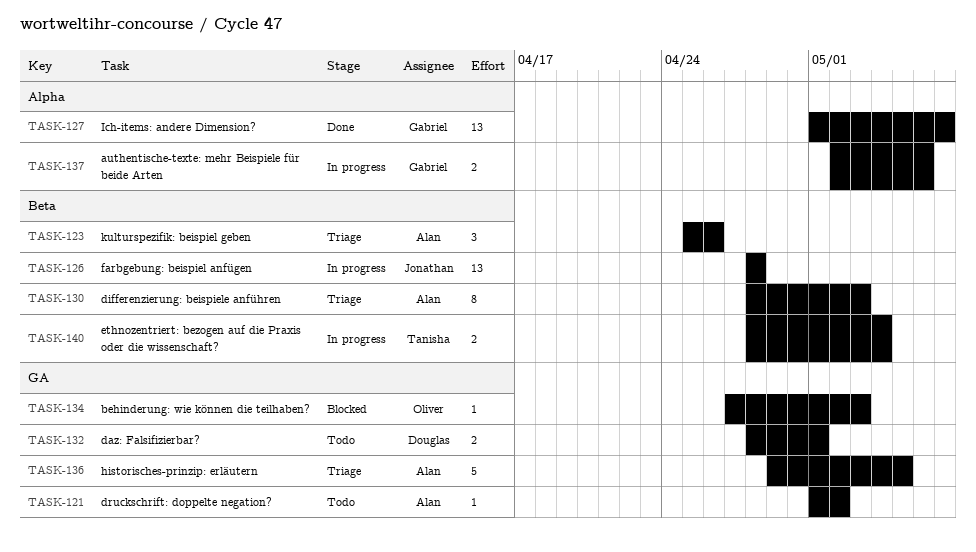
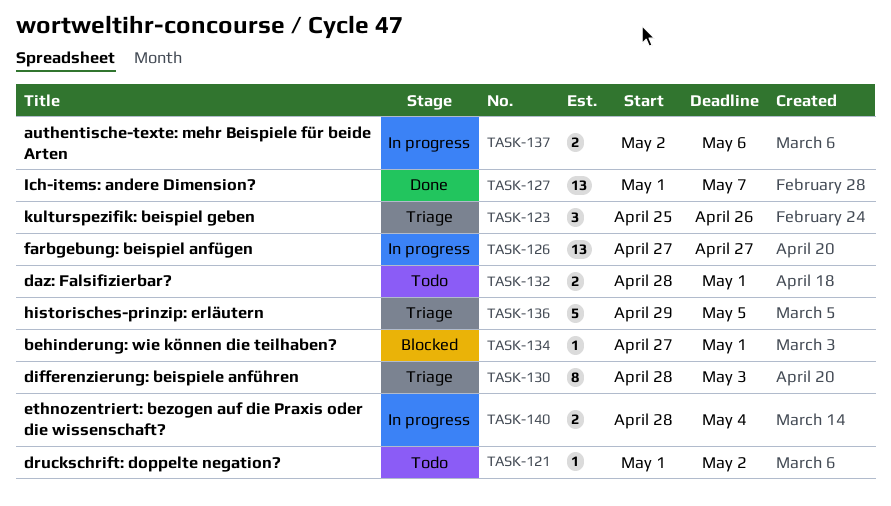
TASK-126, start: Apr 28 -> Apr 27
TASK-126, due: Apr 28 -> Apr 27
TASK-134, due: May 3 -> May 1

